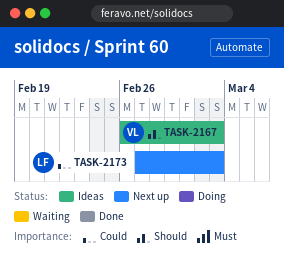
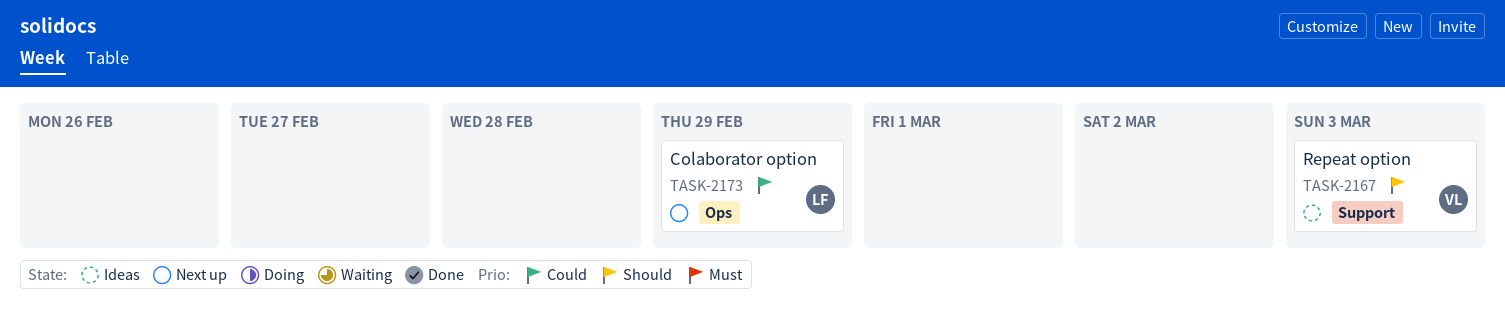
TASK-2173, due: Mar 3 -> Feb 29

